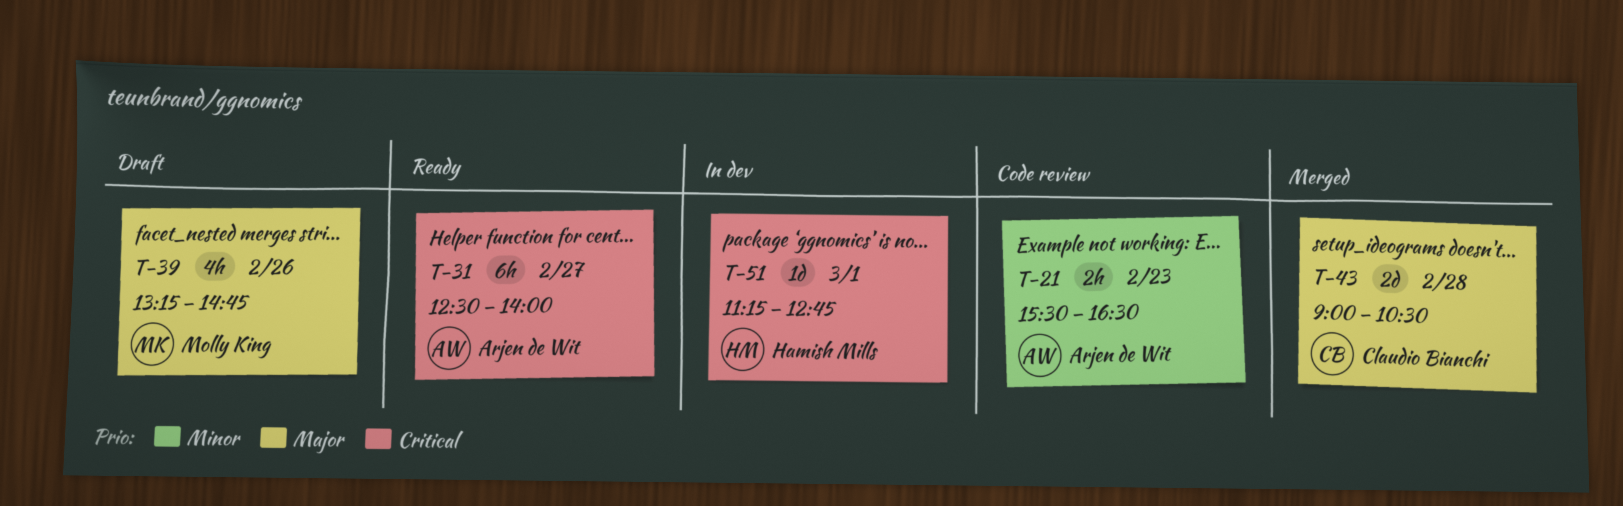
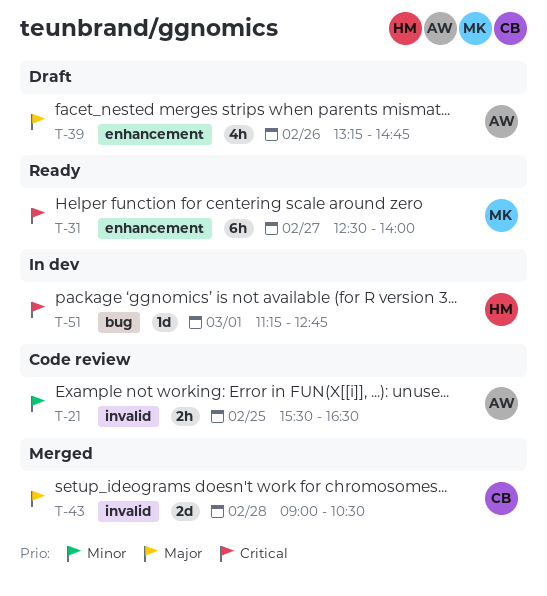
T-21, day: Feb 23 -> Feb 25
T-31, owner: Arjen de Wit -> Molly King
T-39, owner: Molly King -> Arjen de Wit

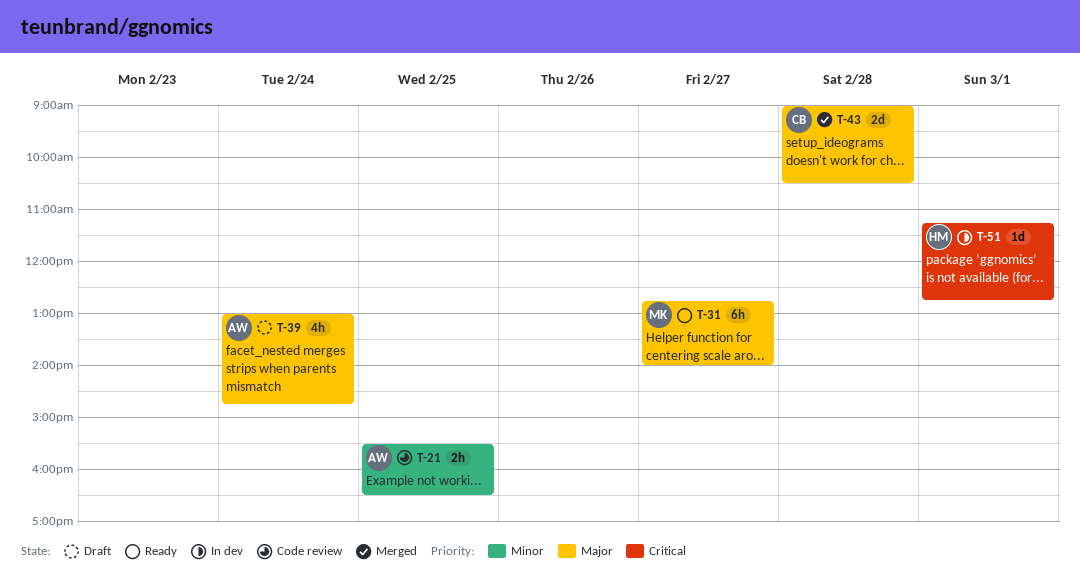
T-31, priority: Critical -> Major
T-31, begins: 12:30 -> 12:45
T-39, day: Feb 26 -> Feb 24
T-39, begins: 13:15 -> 13:00

